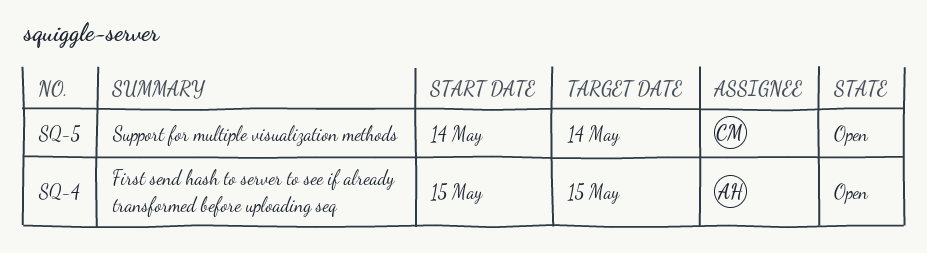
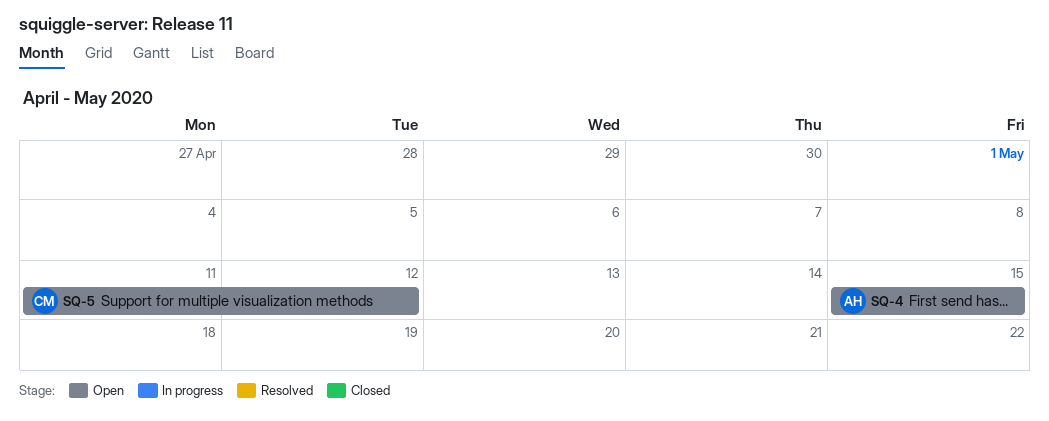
SQ-5, start: May 14 -> May 11
SQ-5, due: May 14 -> May 12

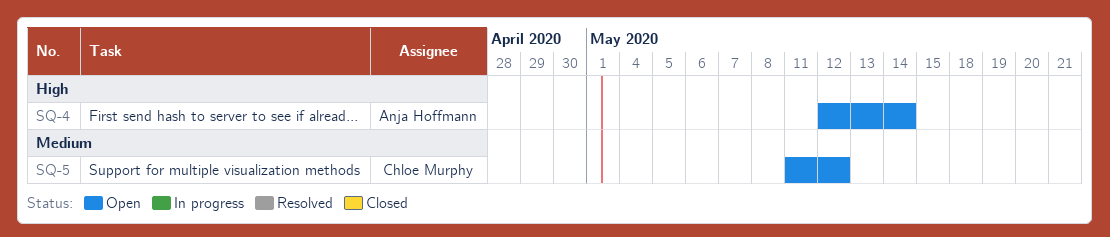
SQ-4, start: May 15 -> May 12
SQ-4, due: May 15 -> May 14

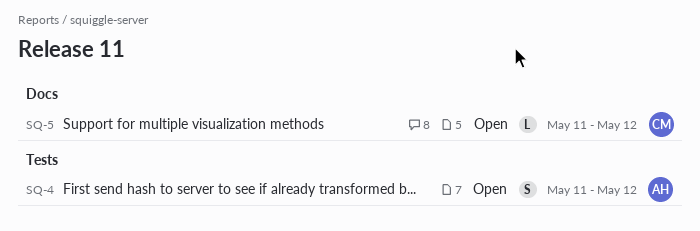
SQ-4, start: May 12 -> May 11
SQ-4, due: May 14 -> May 12

